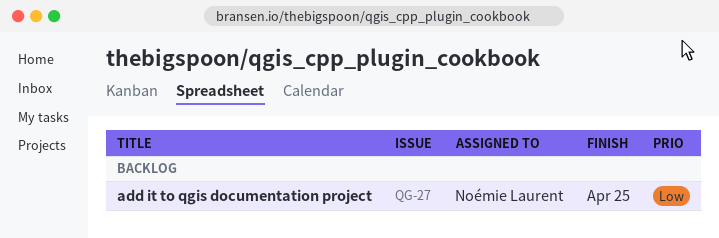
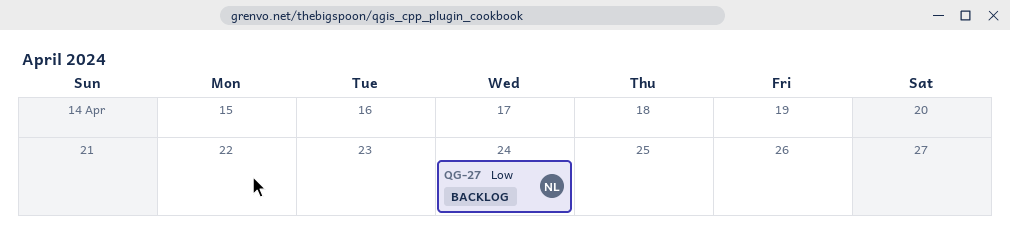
QG-27, due: Apr 25 -> Apr 24

